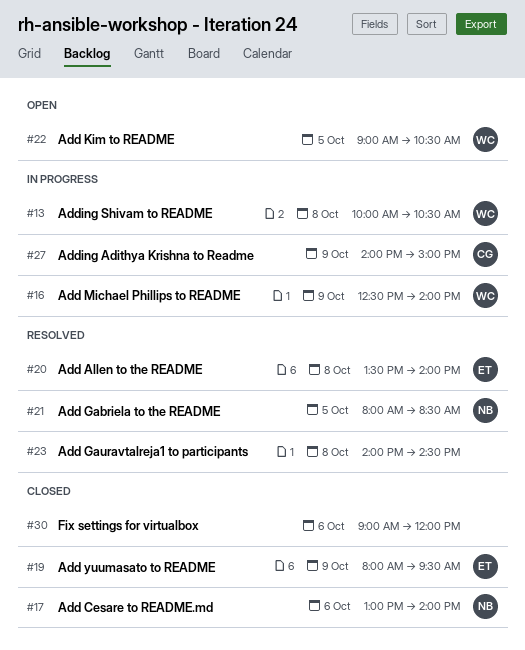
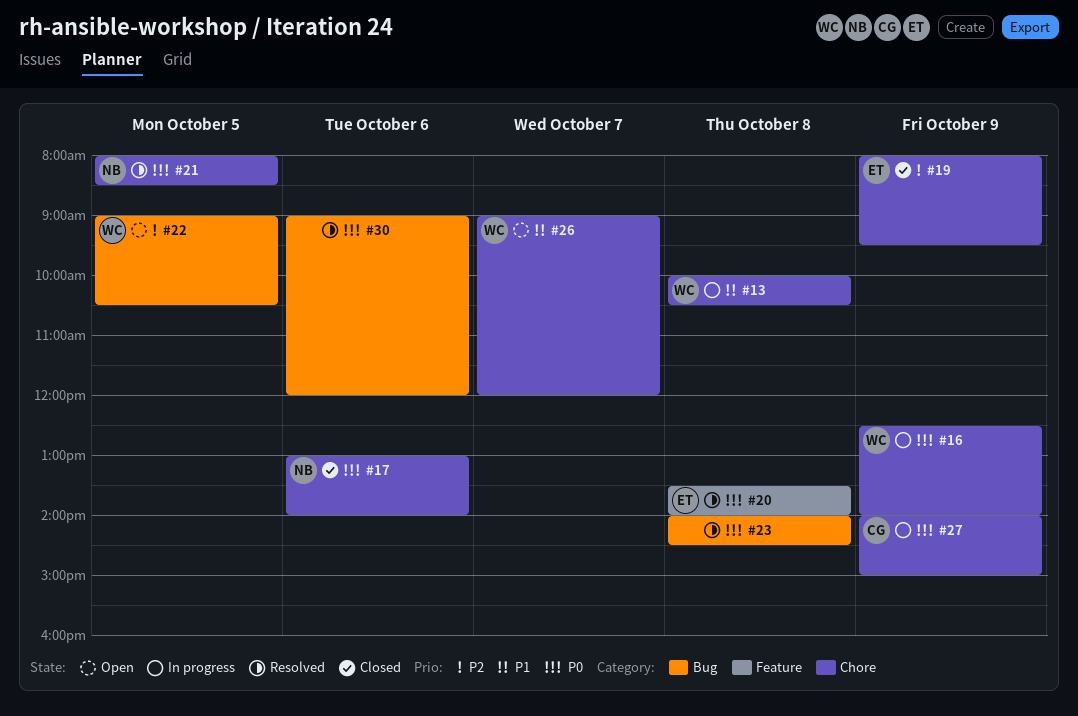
#26: none -> present
#30, status: Closed -> Resolved

